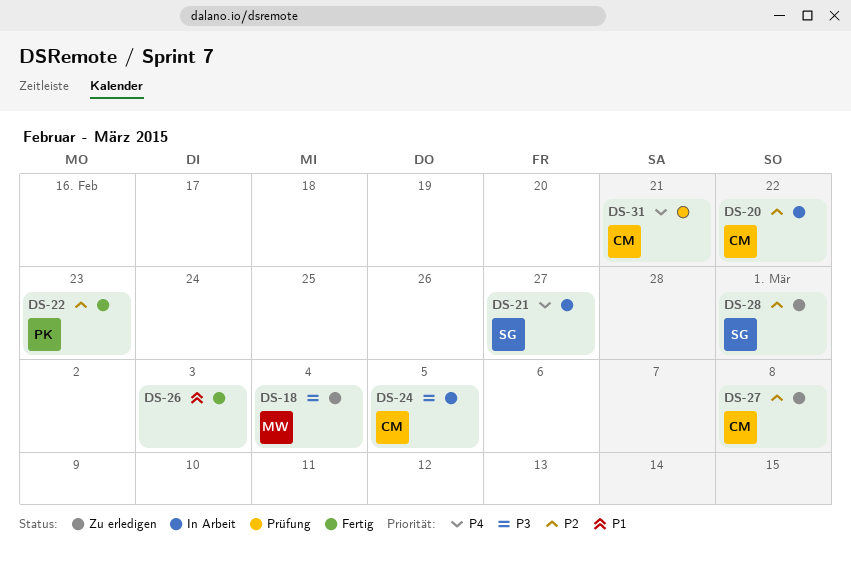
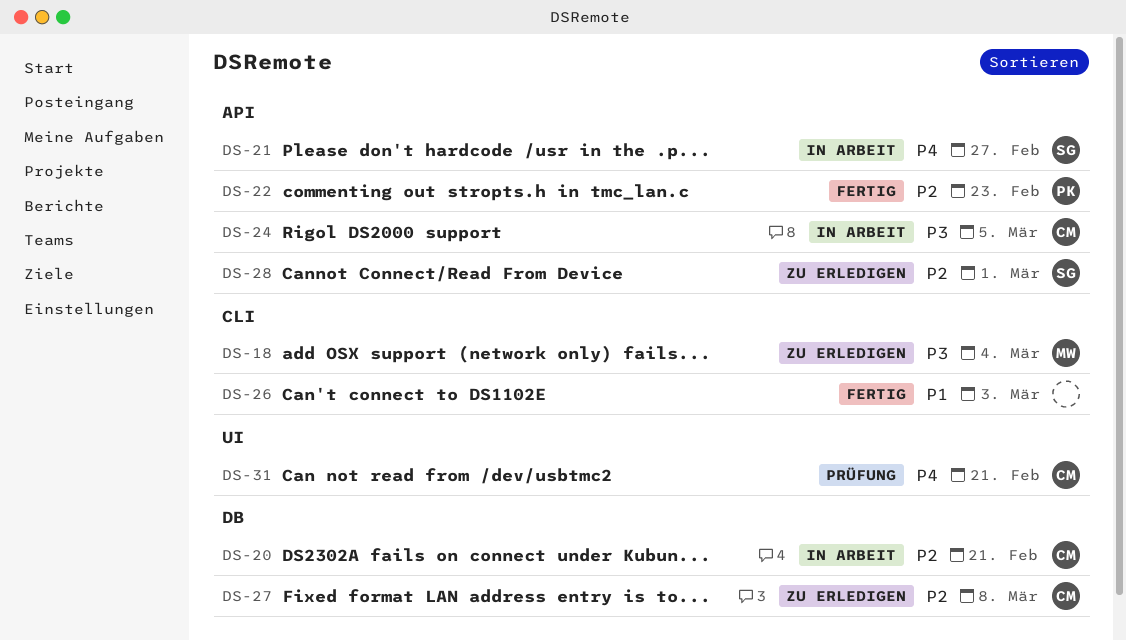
DS-20, due: Feb 22 -> Feb 21

